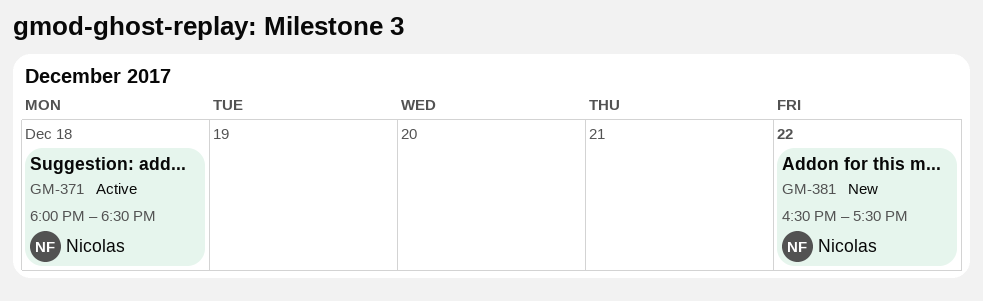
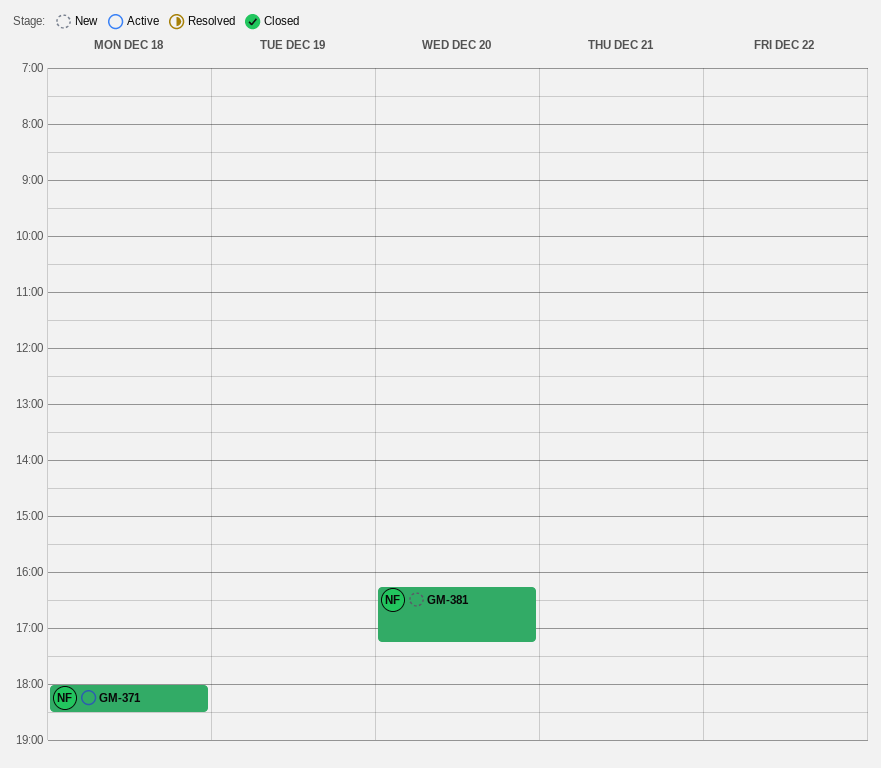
GM-381, day: Dec 22 -> Dec 20
GM-381, begins: 16:30 -> 16:15
GM-381, ends: 17:30 -> 17:15

